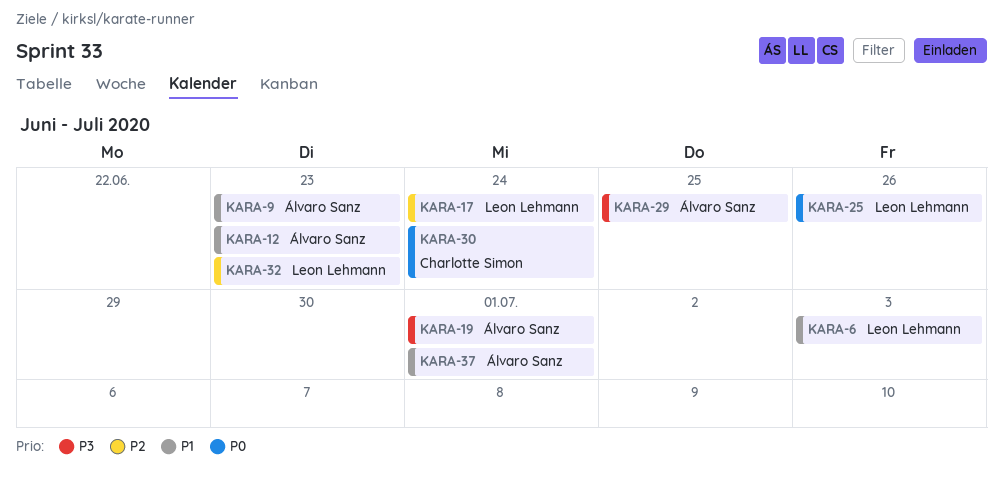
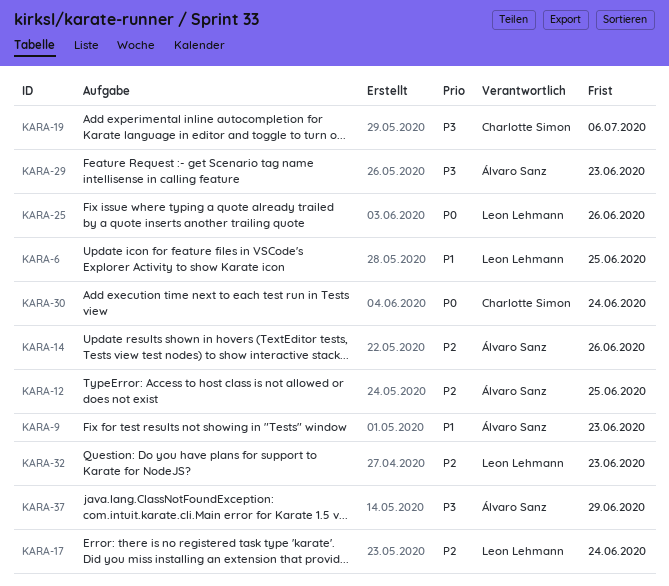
KARA-6, due: Jul 3 -> Jun 25
KARA-12, priority: P1 -> P2
KARA-12, due: Jun 23 -> Jun 25
KARA-14: none -> present
KARA-19, owner: Álvaro Sanz -> Charlotte Simon
KARA-19, due: Jul 1 -> Jul 6
KARA-29, due: Jun 25 -> Jun 23
KARA-37, priority: P1 -> P3
KARA-37, due: Jul 1 -> Jun 29

